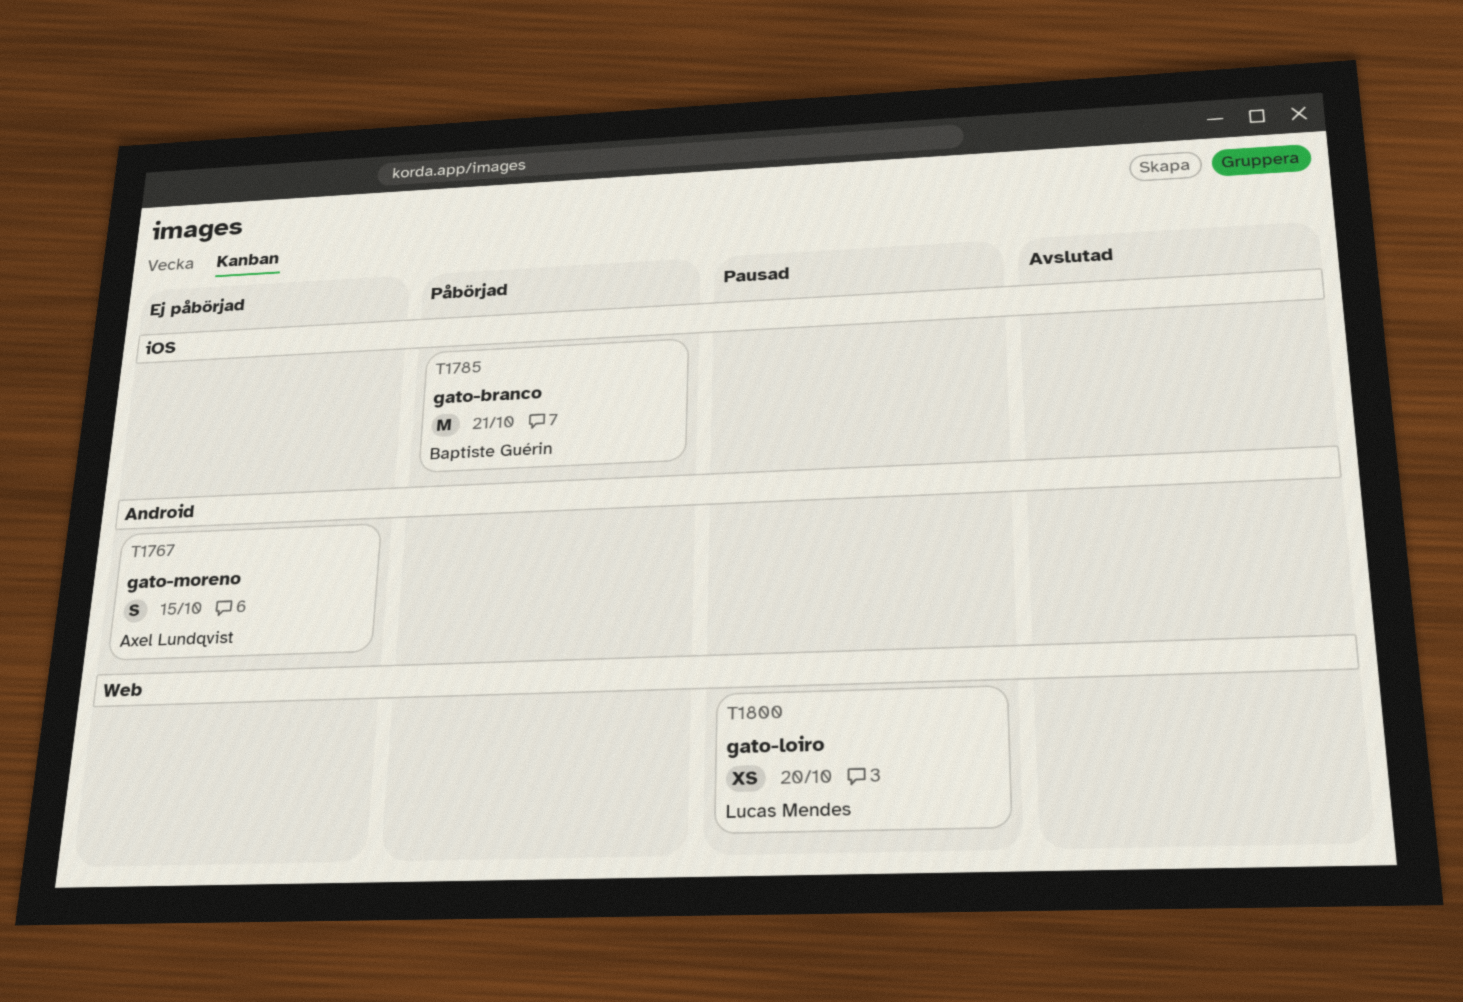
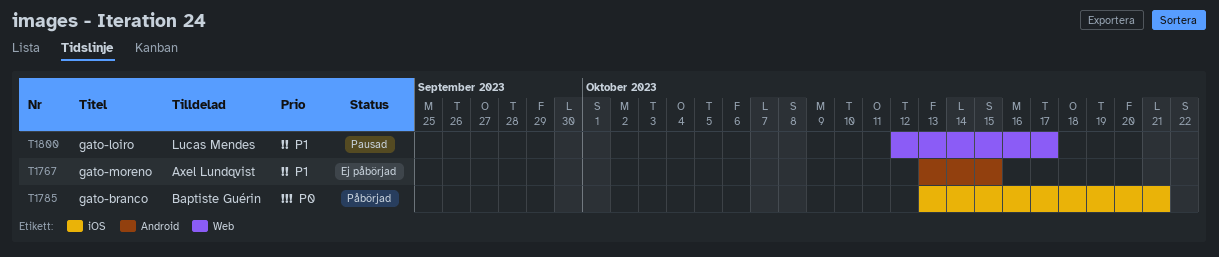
T1800, due: Oct 20 -> Oct 17

